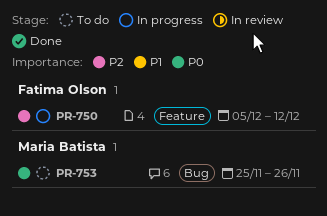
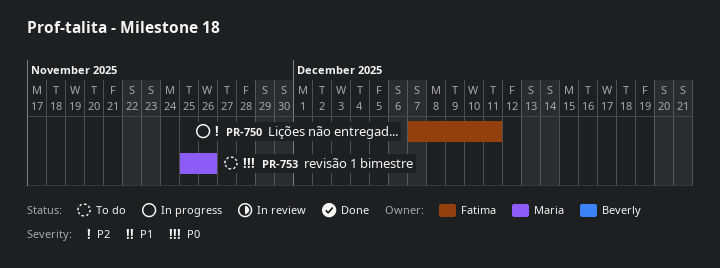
PR-750, start: Dec 5 -> Dec 7
PR-750, due: Dec 12 -> Dec 11

